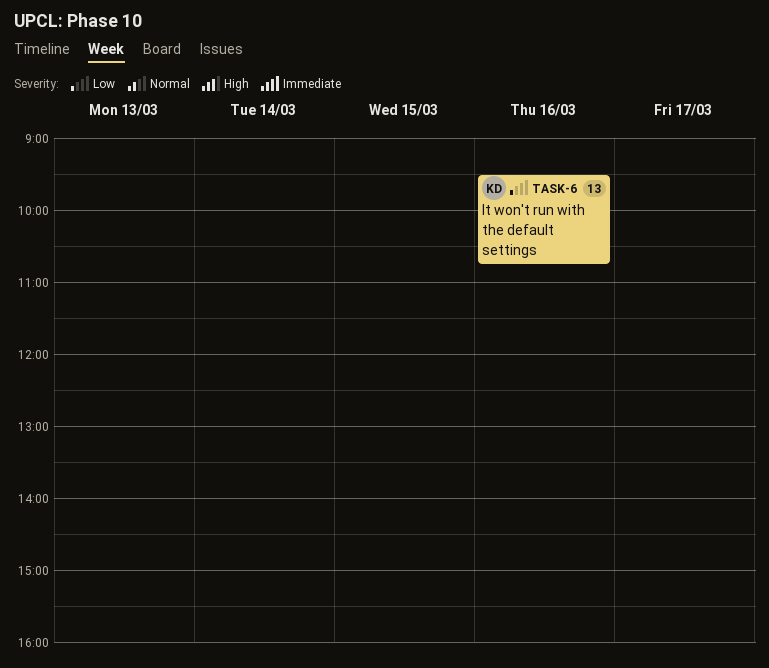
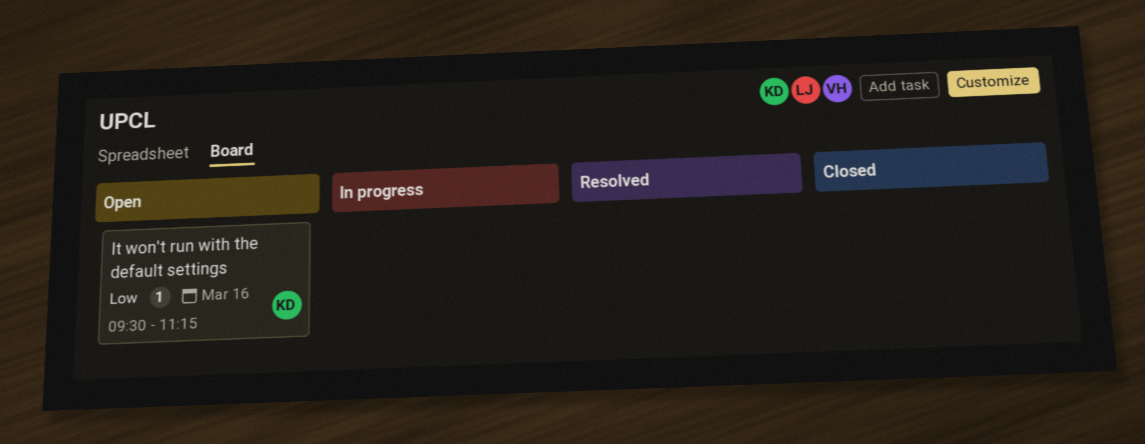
It won't run with the default settings, estimate: 13 -> 1
It won't run with the default settings, ends: 10:45 -> 11:15

